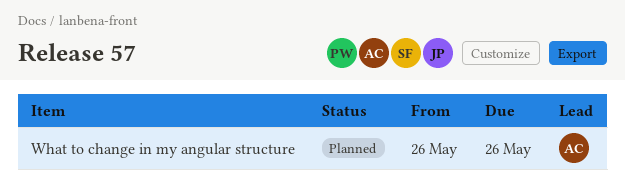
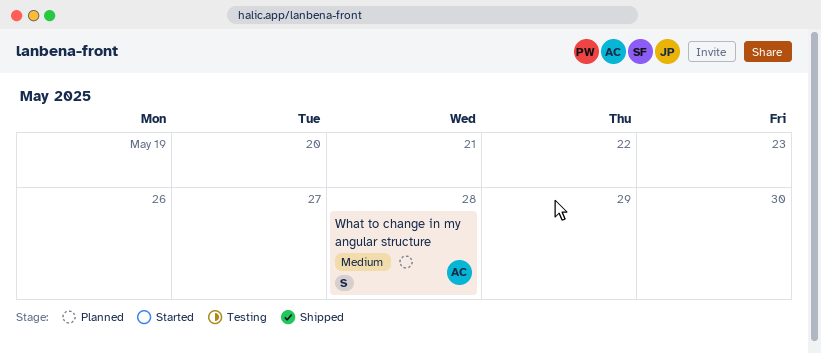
What to change in my angular structure, due: May 26 -> May 28

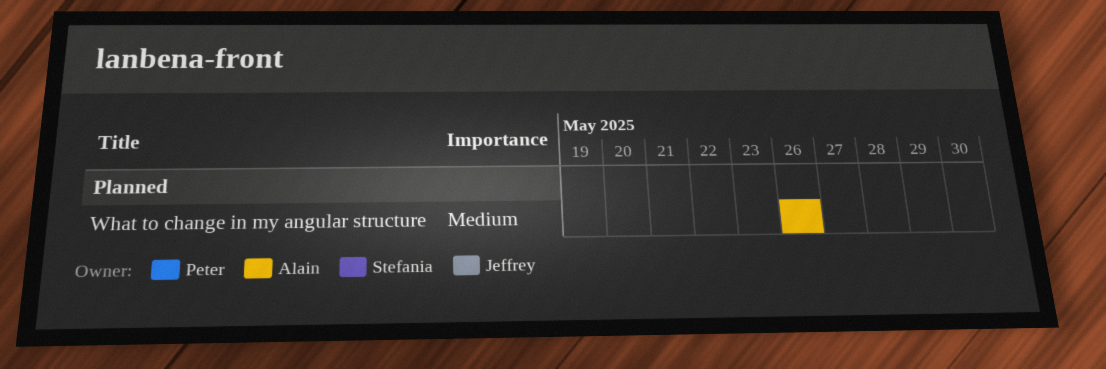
What to change in my angular structure, due: May 28 -> May 26

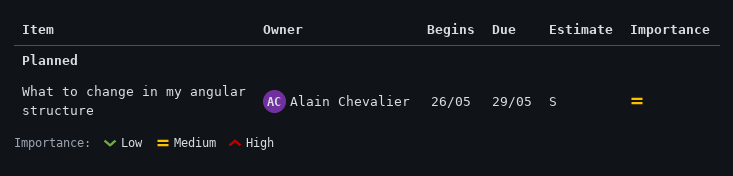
What to change in my angular structure, due: May 26 -> May 29

